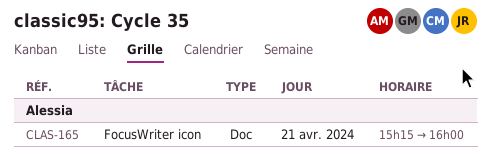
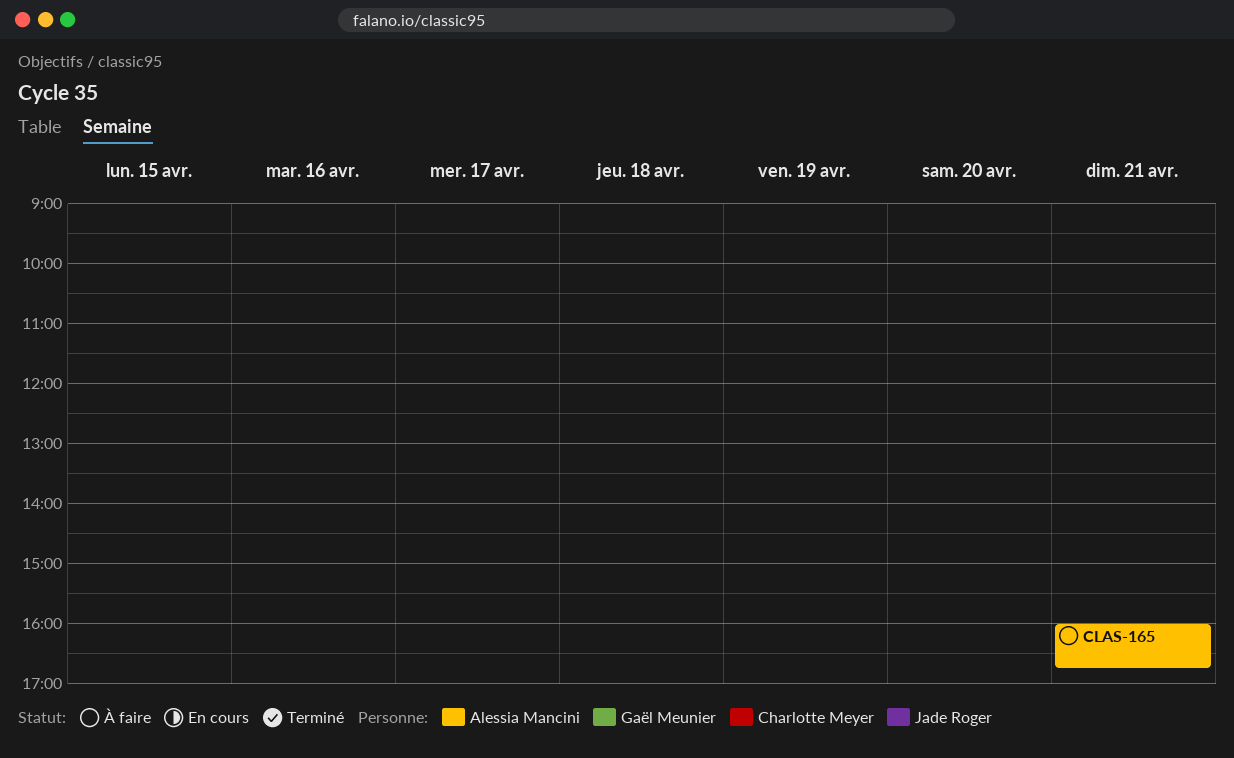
CLAS-165, begins: 15:15 -> 16:00
CLAS-165, ends: 16:00 -> 16:45

